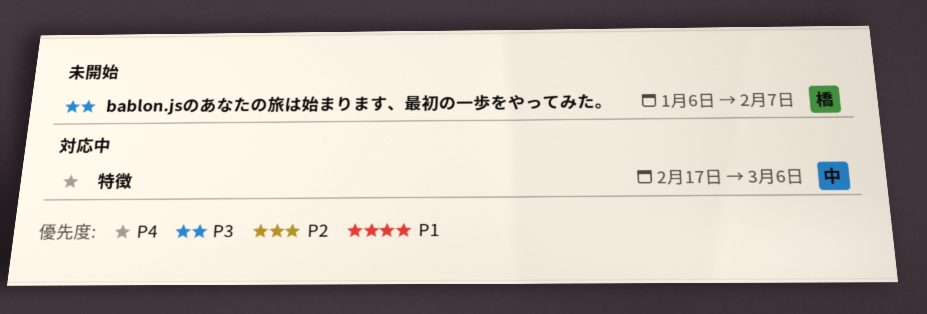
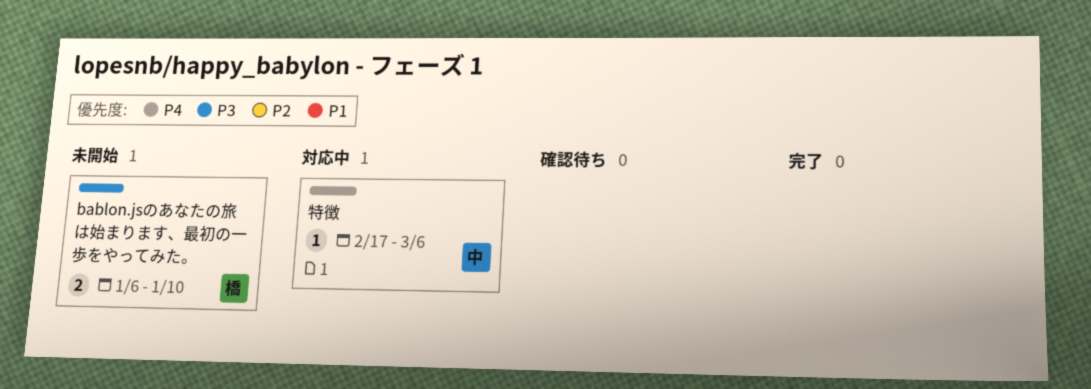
bablon.jsのあなたの旅は始まります、最初の一歩をやってみた。, due: Feb 7 -> Jan 10

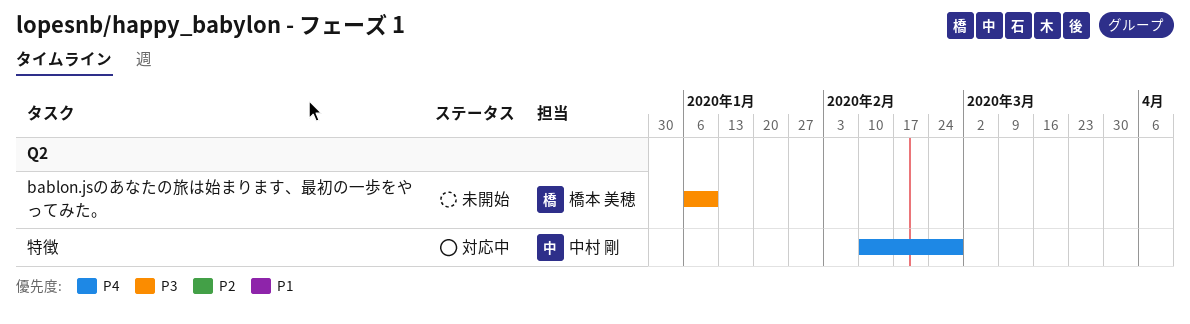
特徴, start: Feb 17 -> Feb 10
特徴, due: Mar 6 -> Feb 28

